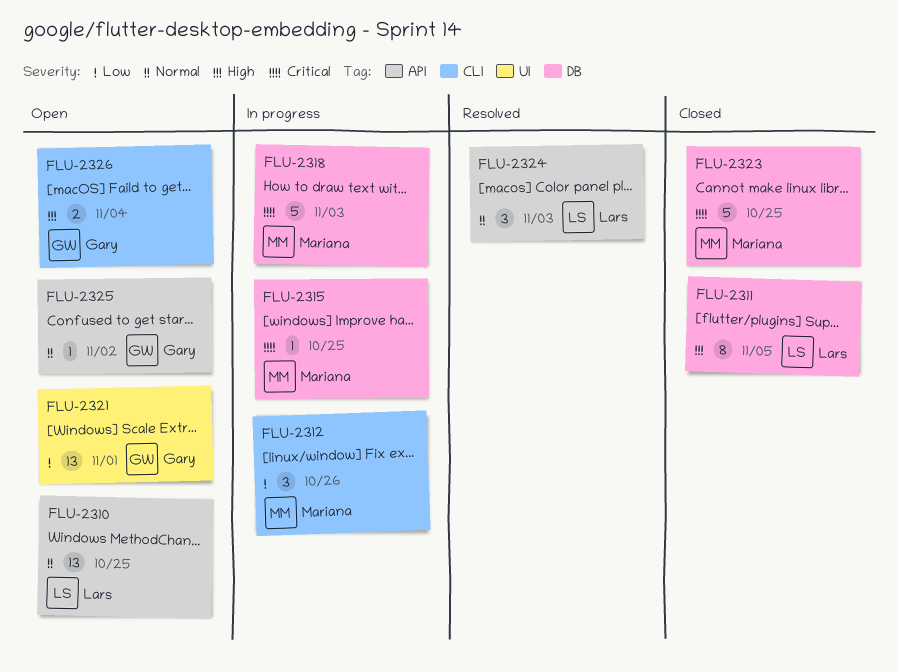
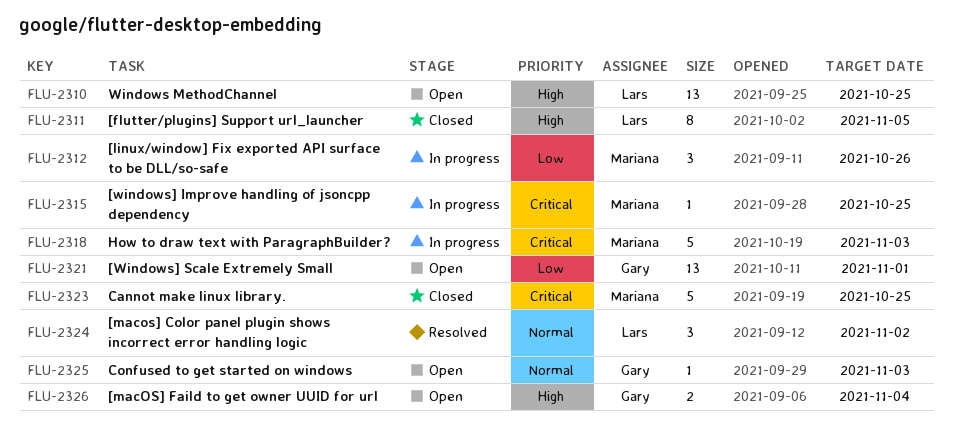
FLU-2310, priority: Normal -> High
FLU-2324, due: Nov 3 -> Nov 2
FLU-2325, due: Nov 2 -> Nov 3

